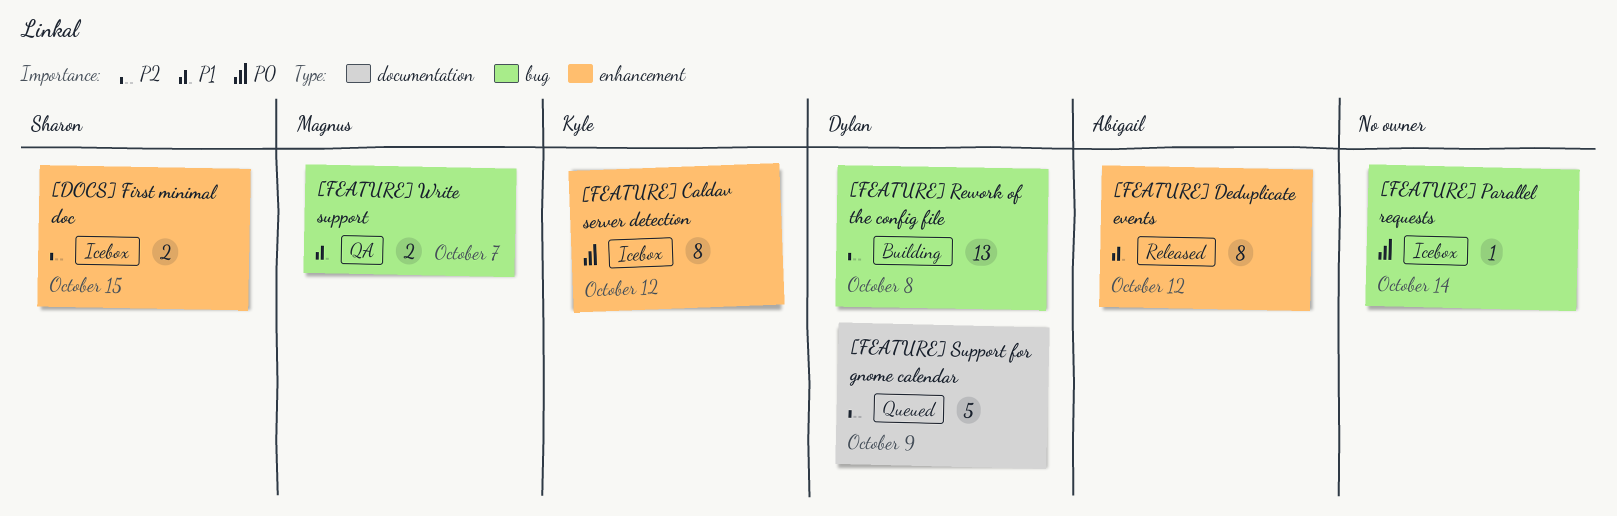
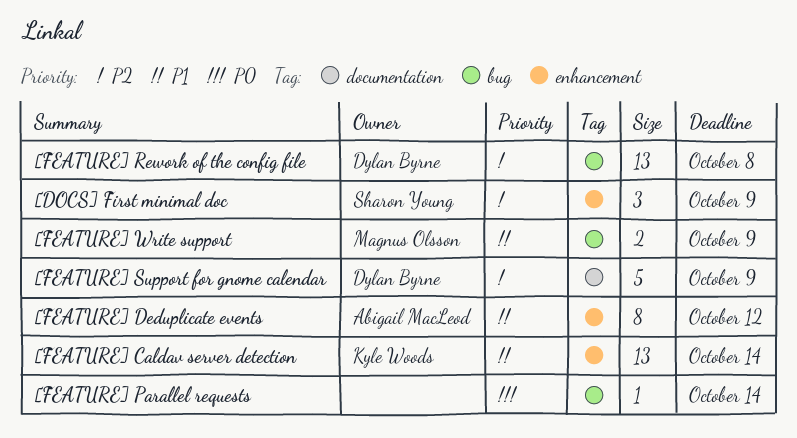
[DOCS] First minimal doc, estimate: 2 -> 3
[DOCS] First minimal doc, due: Oct 15 -> Oct 9
[FEATURE] Caldav server detection, priority: P0 -> P1
[FEATURE] Caldav server detection, estimate: 8 -> 13
[FEATURE] Caldav server detection, due: Oct 12 -> Oct 14
[FEATURE] Write support, due: Oct 7 -> Oct 9

